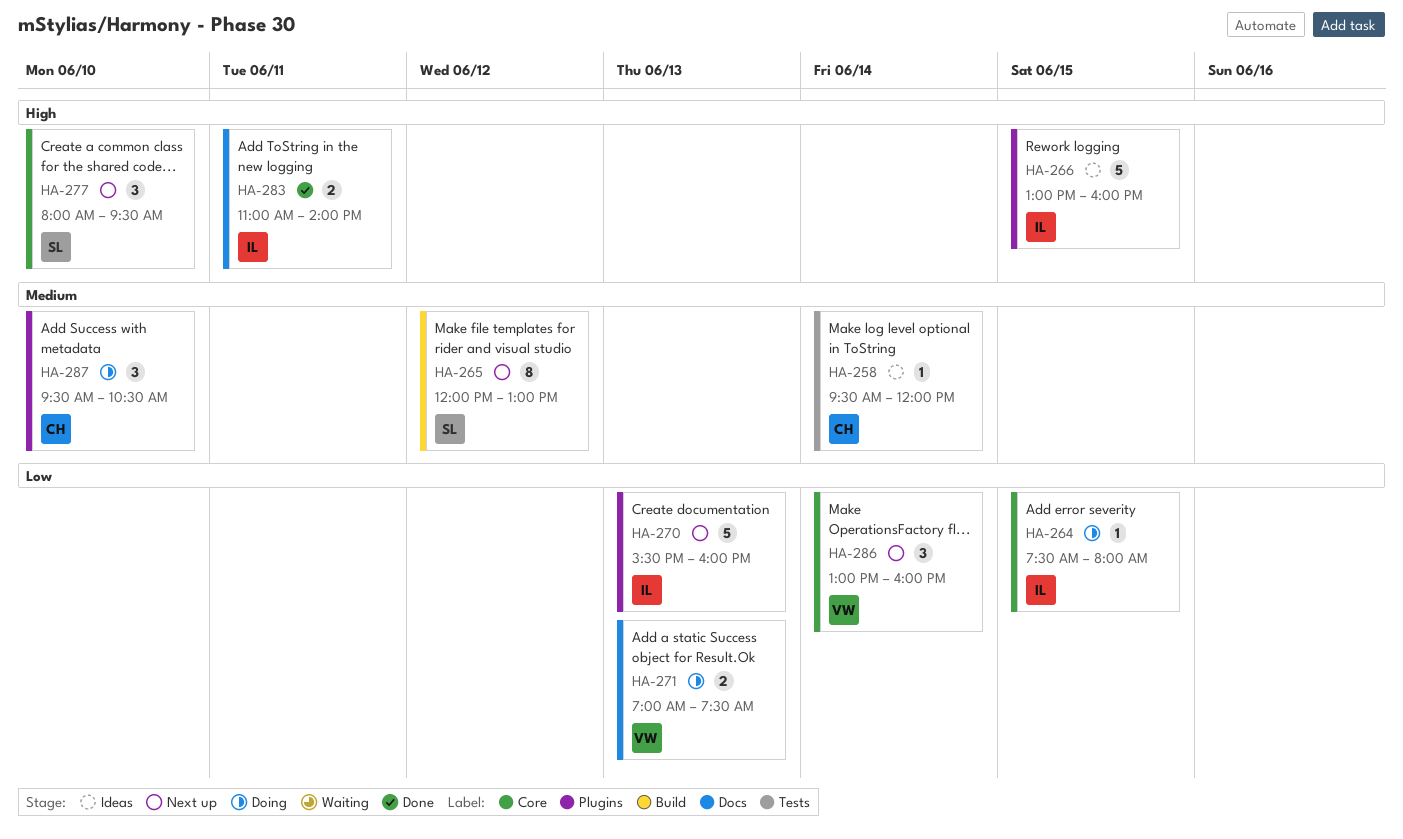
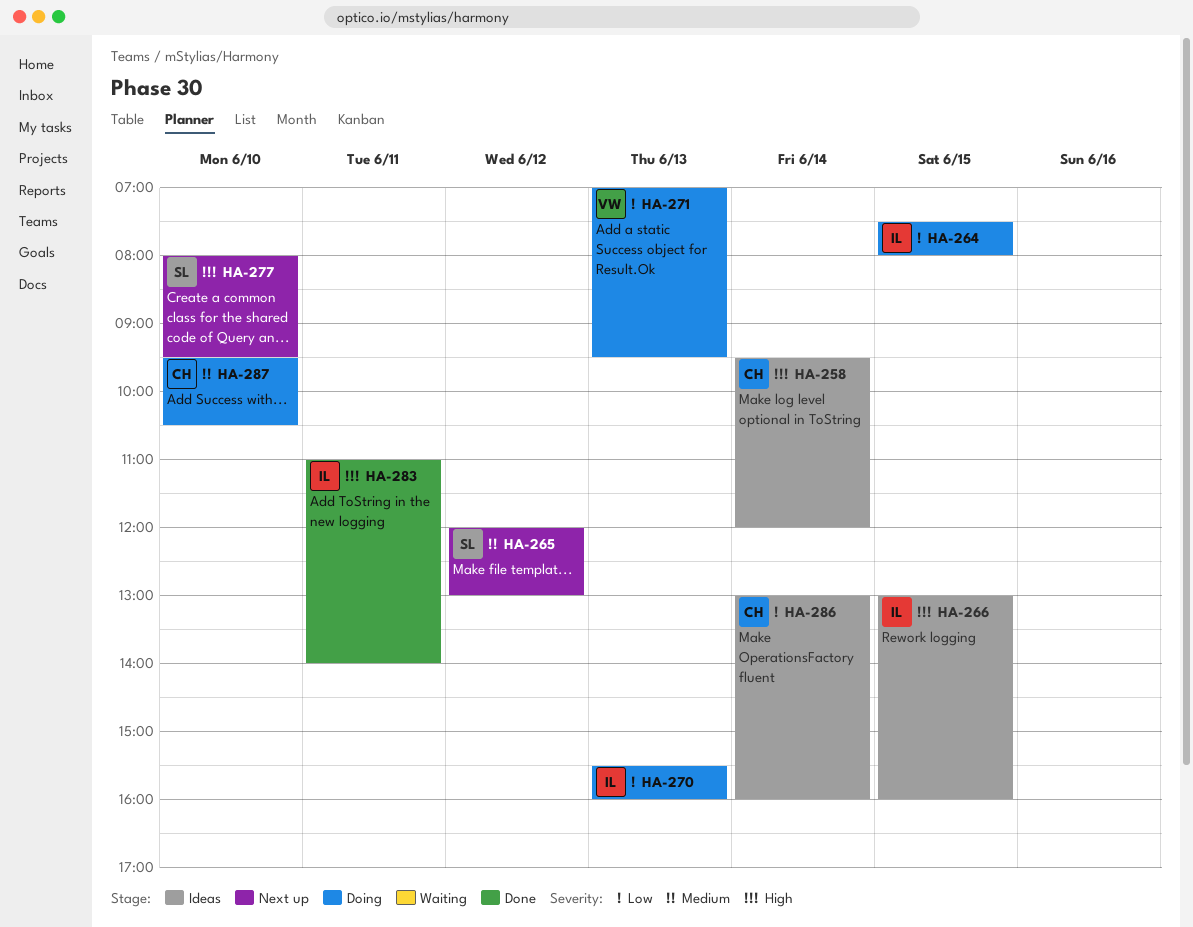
HA-258, priority: Medium -> High
HA-270, status: Next up -> Doing
HA-271, ends: 07:30 -> 09:30
HA-286, status: Next up -> Ideas
HA-286, owner: VW -> CH

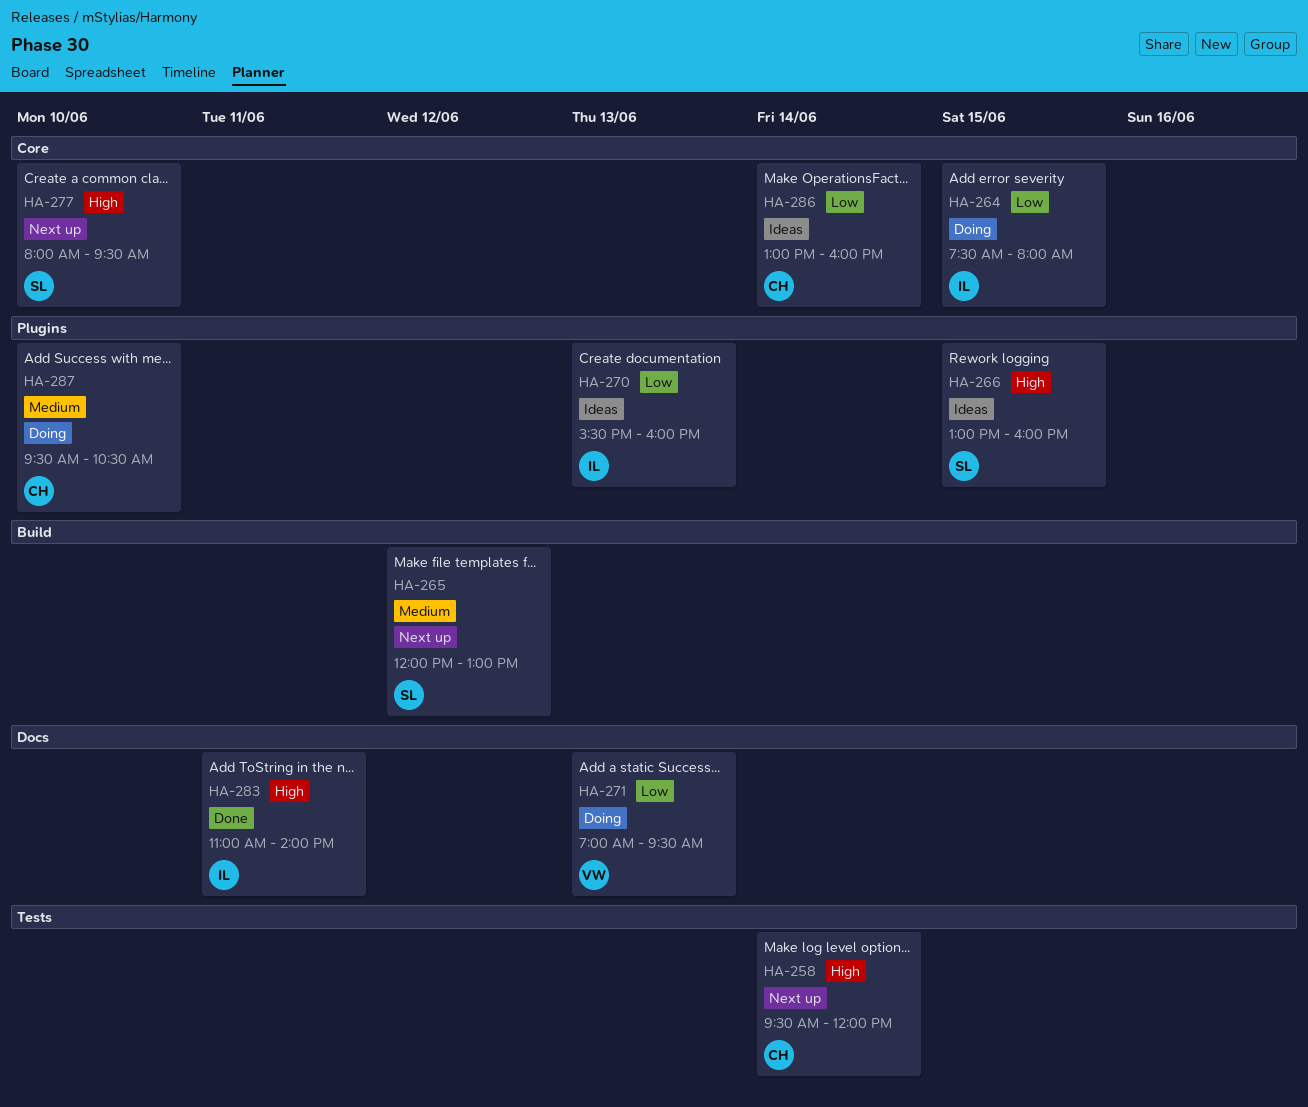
HA-258, status: Ideas -> Next up
HA-266, owner: IL -> SL
HA-270, status: Doing -> Ideas

